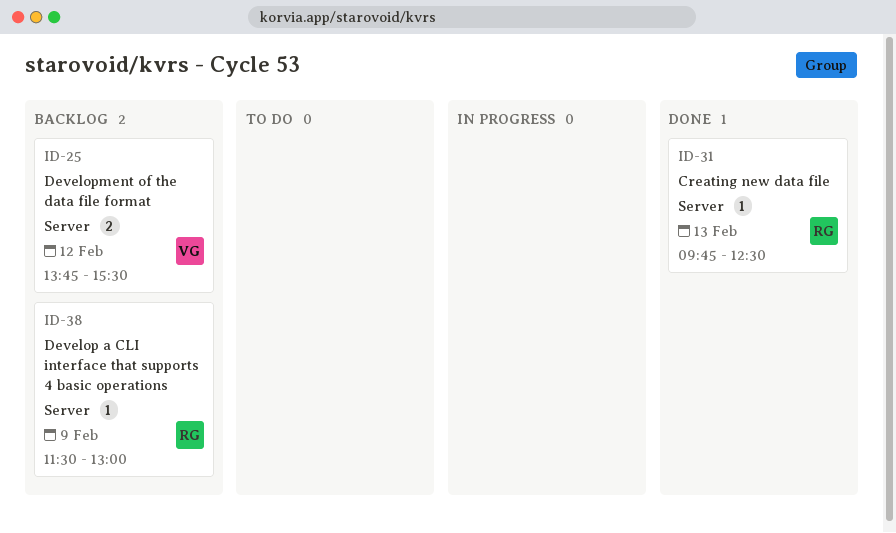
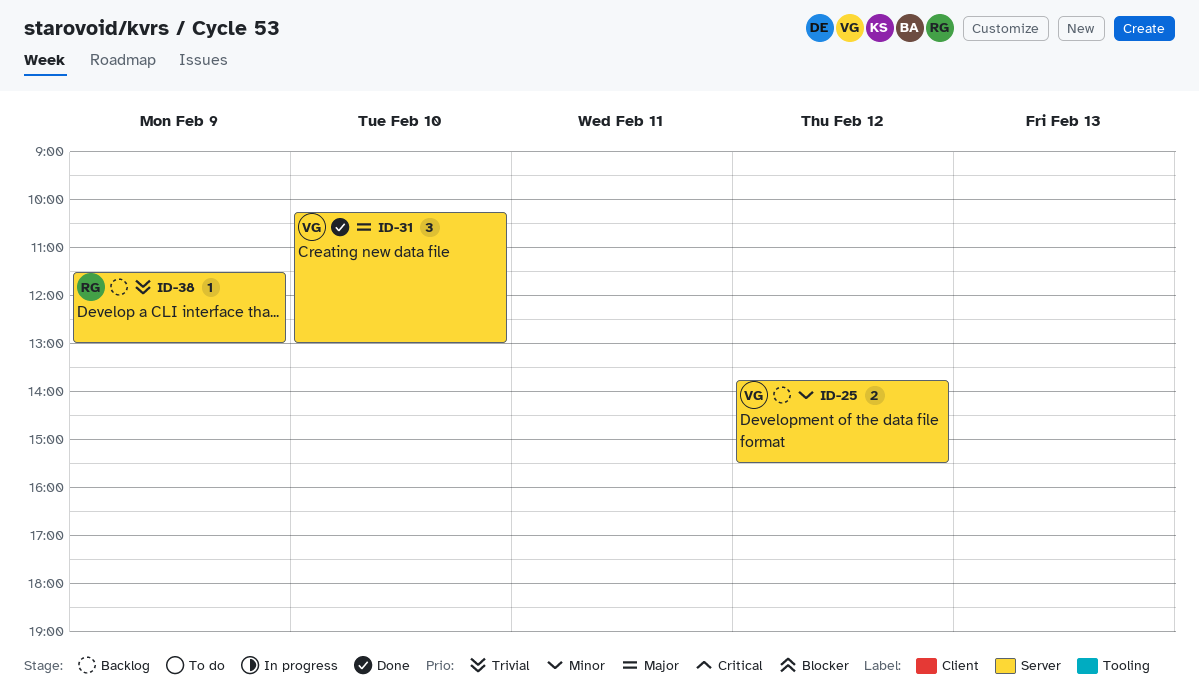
ID-31, owner: RG -> VG
ID-31, estimate: 1 -> 3
ID-31, day: Feb 13 -> Feb 10
ID-31, begins: 09:45 -> 10:15
ID-31, ends: 12:30 -> 13:00

